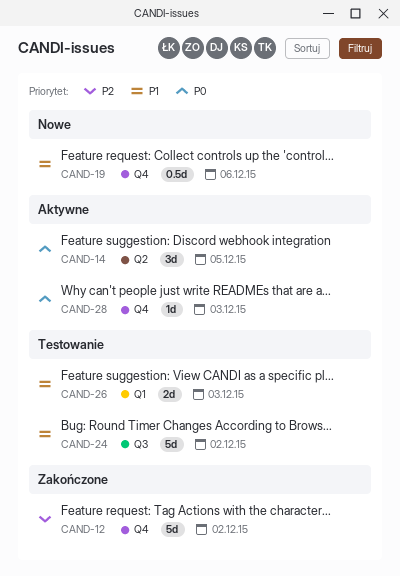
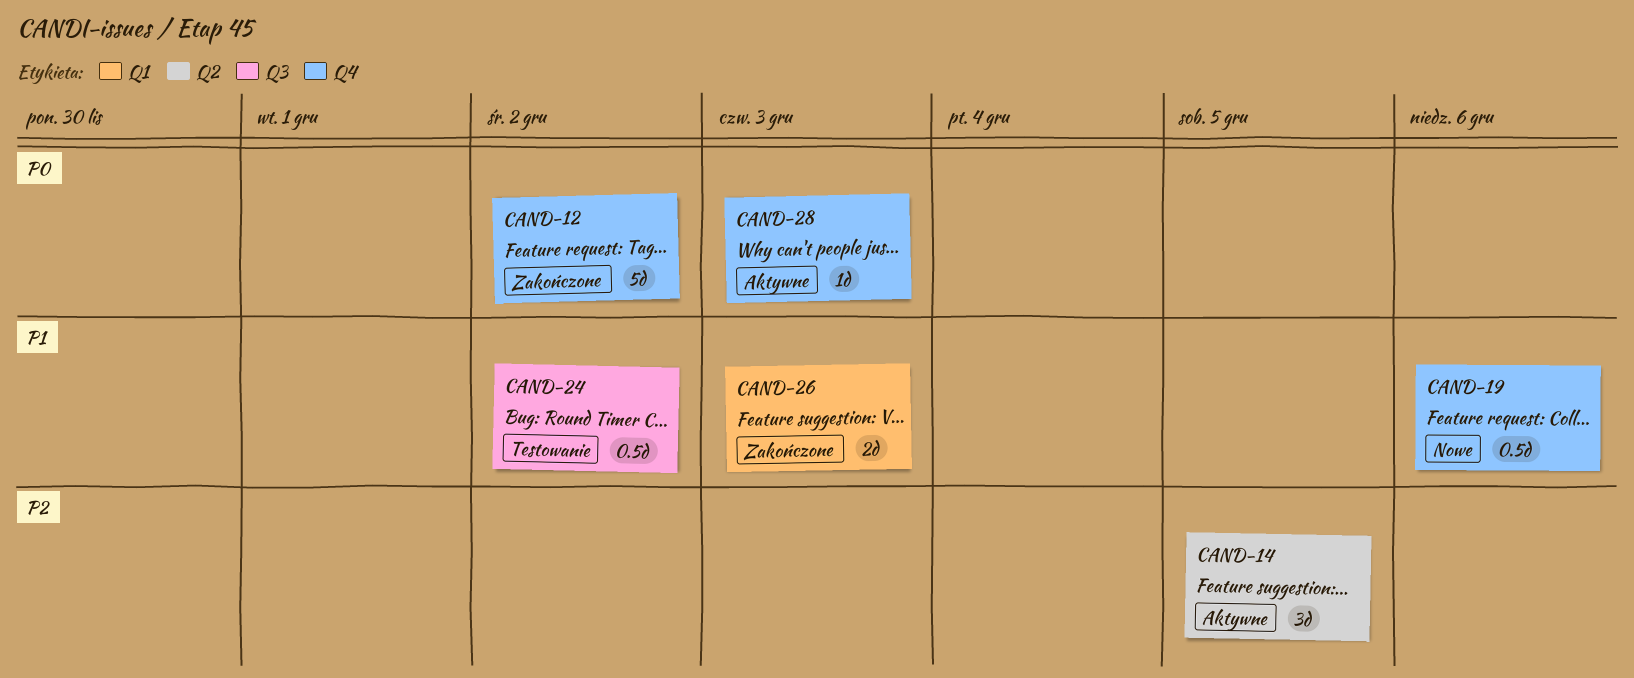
CAND-12, priority: P2 -> P0
CAND-14, priority: P0 -> P2
CAND-24, estimate: 5d -> 0.5d
CAND-26, status: Testowanie -> Zakończone

